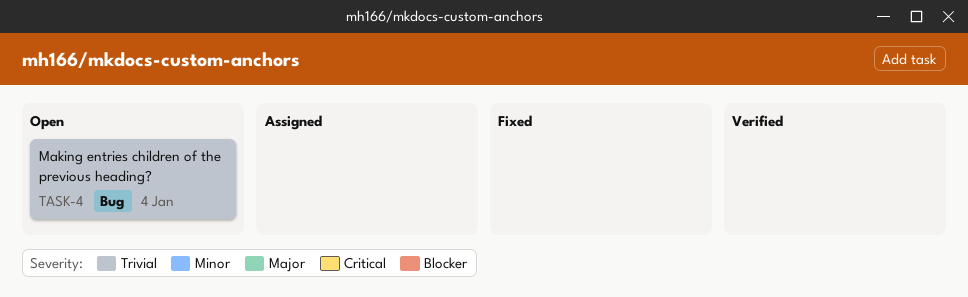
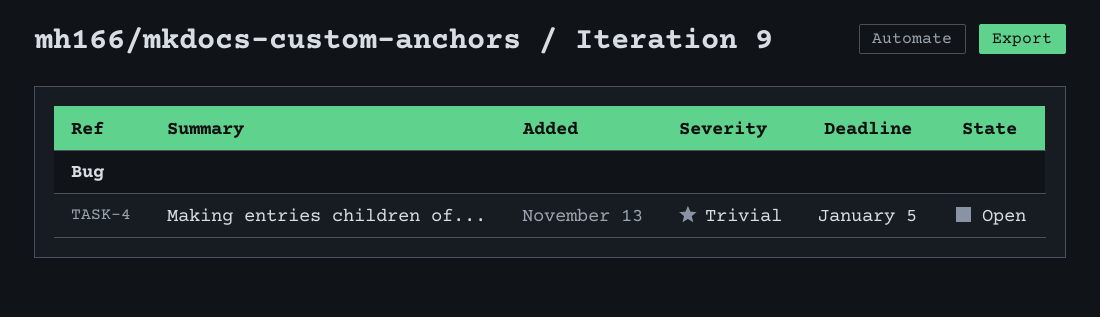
TASK-4, due: Jan 4 -> Jan 5

